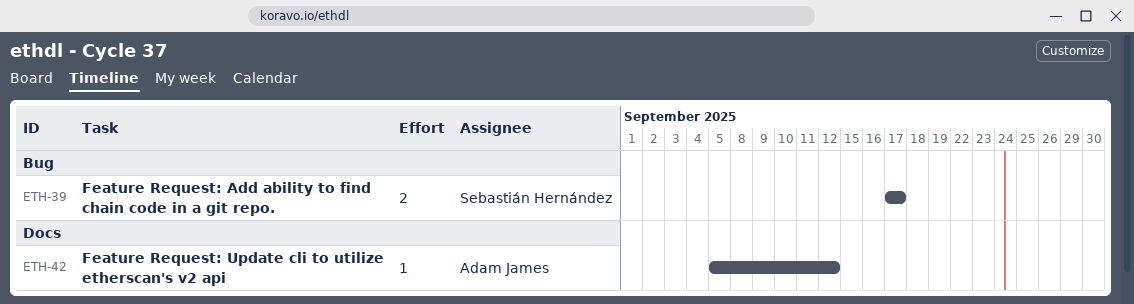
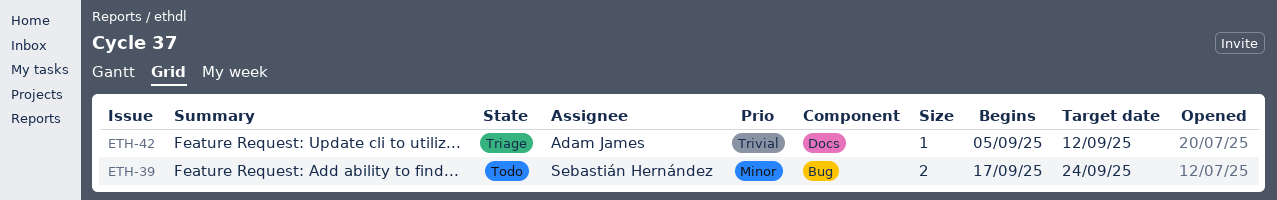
ETH-39, due: Sep 17 -> Sep 24

